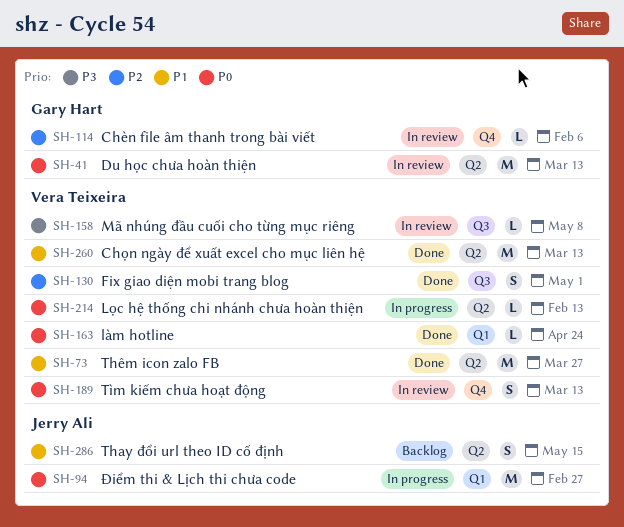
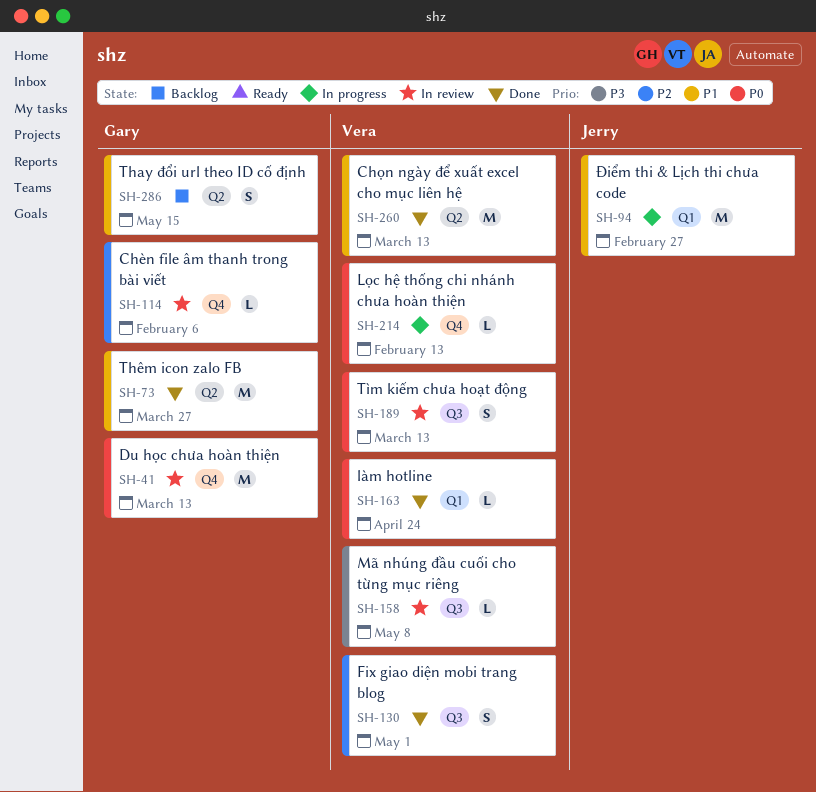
SH-41, label: Q2 -> Q4
SH-73, owner: Vera Teixeira -> Gary Hart
SH-94, priority: P0 -> P1
SH-189, label: Q4 -> Q3
SH-214, label: Q2 -> Q4
SH-286, owner: Jerry Ali -> Gary Hart

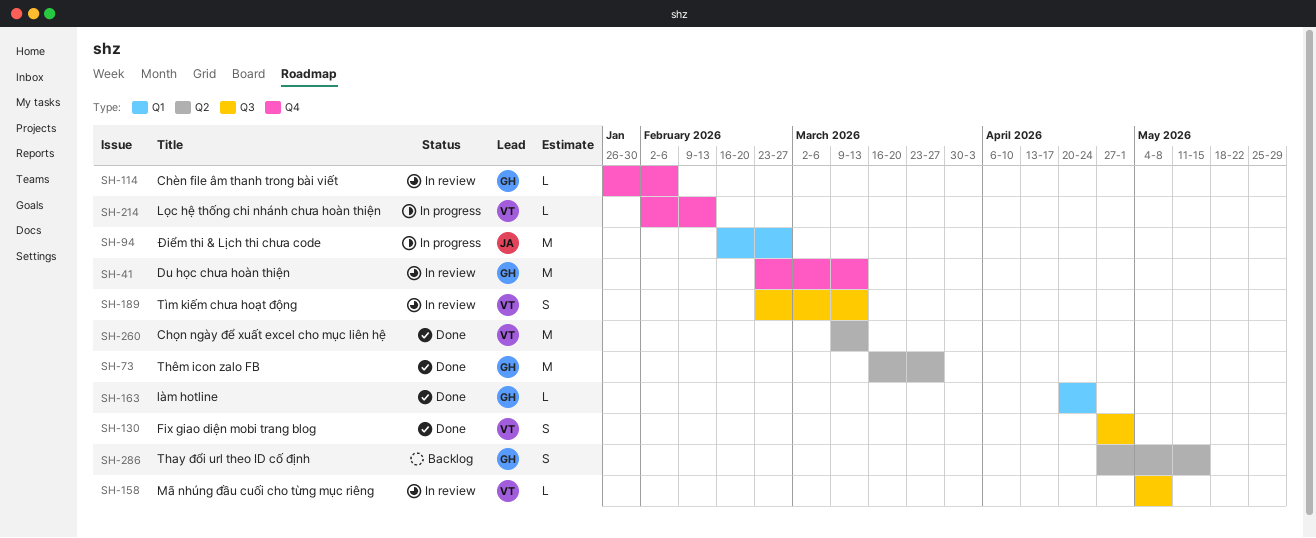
SH-163, owner: Vera -> Gary

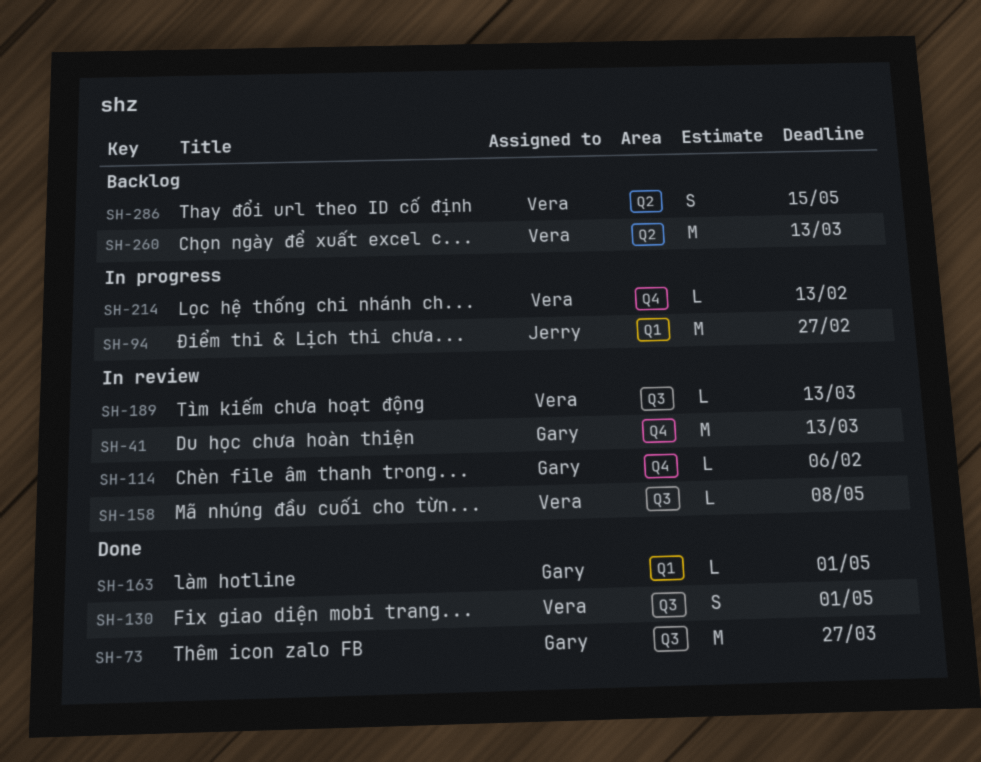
SH-73, label: Q2 -> Q3
SH-163, due: Apr 24 -> May 1
SH-189, estimate: S -> L
SH-260, status: Done -> Backlog
SH-286, owner: Gary -> Vera

